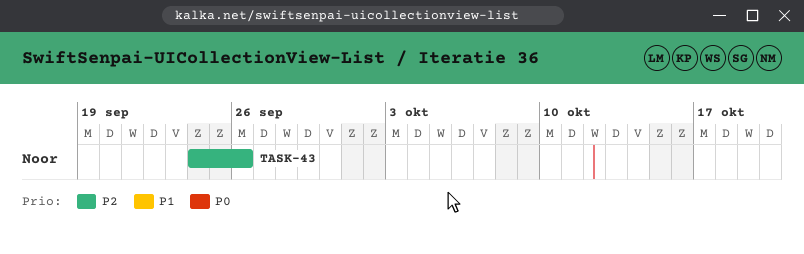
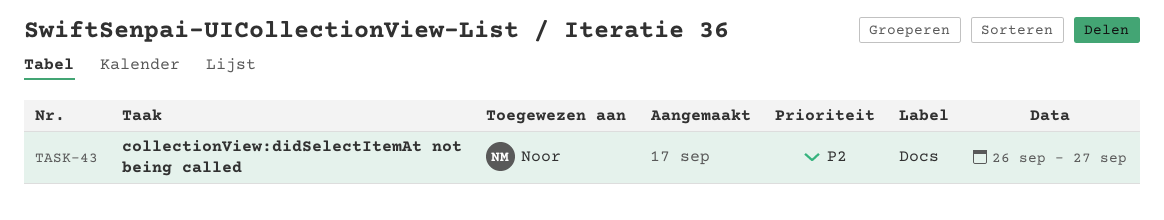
TASK-43, start: Sep 24 -> Sep 26
TASK-43, due: Sep 26 -> Sep 27

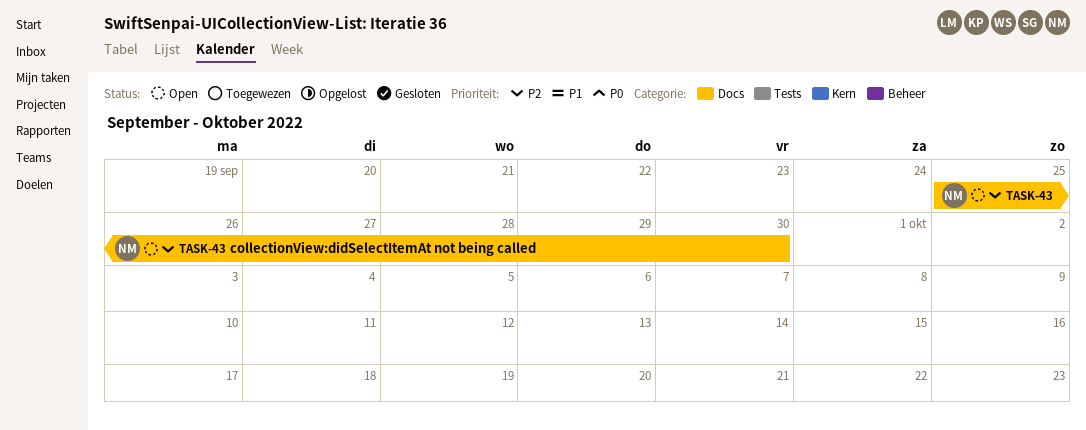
TASK-43, start: Sep 26 -> Sep 25
TASK-43, due: Sep 27 -> Sep 30

